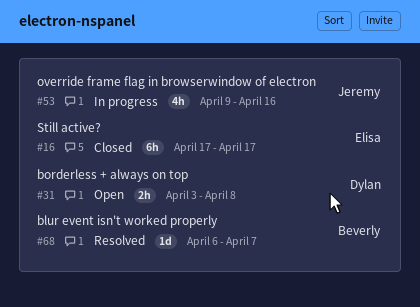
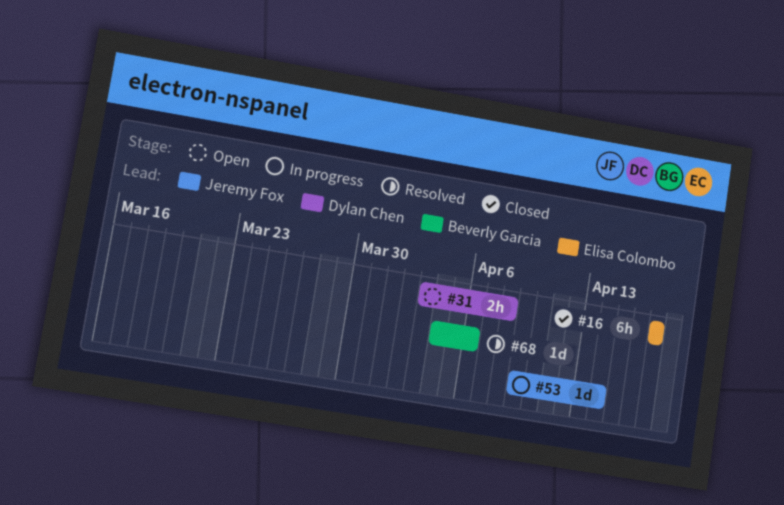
#53, estimate: 4h -> 1d
#53, due: Apr 16 -> Apr 14
#68, start: Apr 6 -> Apr 4
#68, due: Apr 7 -> Apr 6

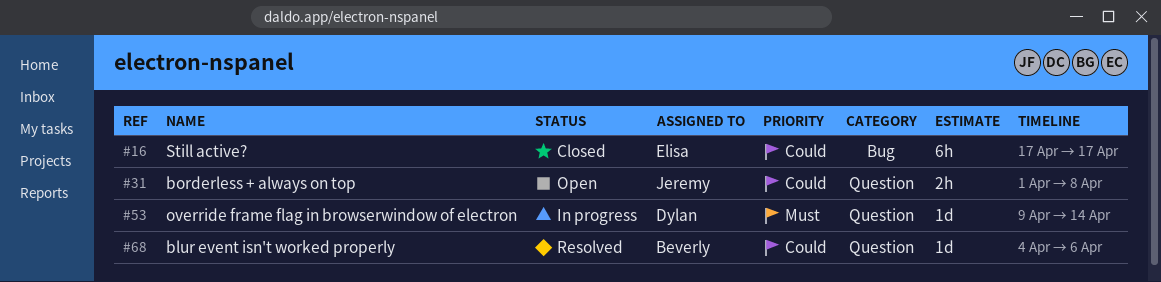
#31, owner: Dylan Chen -> Jeremy Fox
#31, start: Apr 3 -> Apr 1
#53, owner: Jeremy Fox -> Dylan Chen

